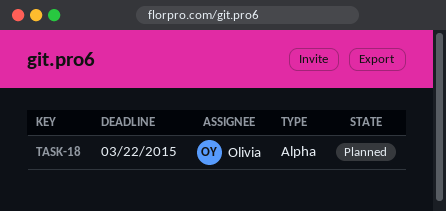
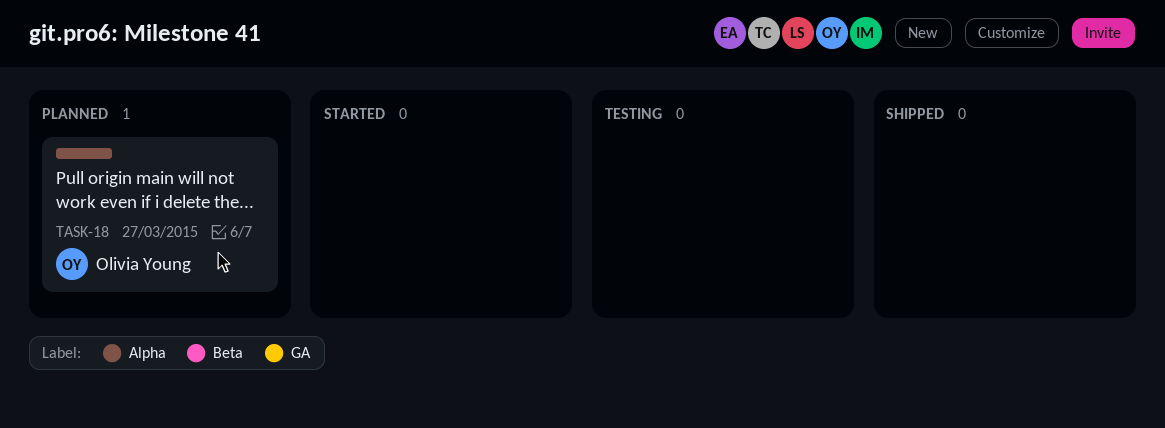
TASK-18, due: Mar 22 -> Mar 27

